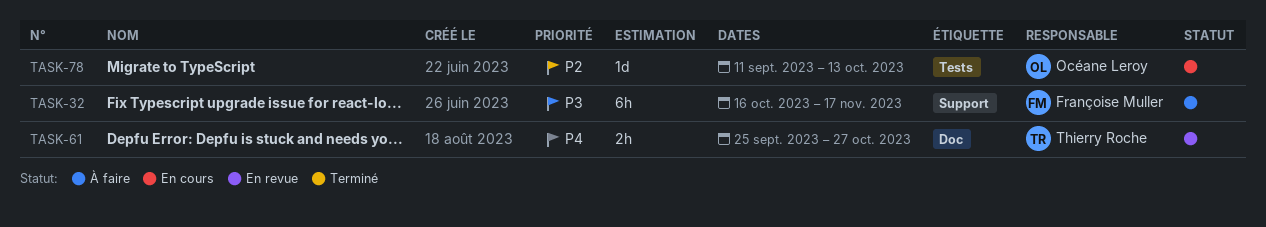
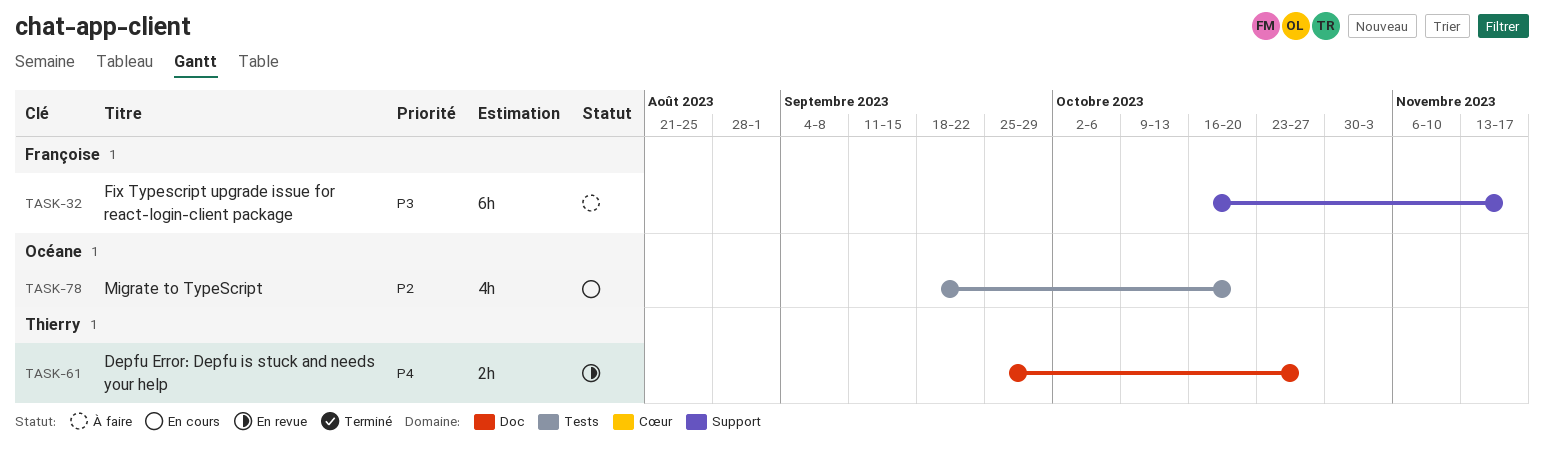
TASK-78, estimate: 1d -> 4h
TASK-78, start: Sep 11 -> Sep 18
TASK-78, due: Oct 13 -> Oct 20

